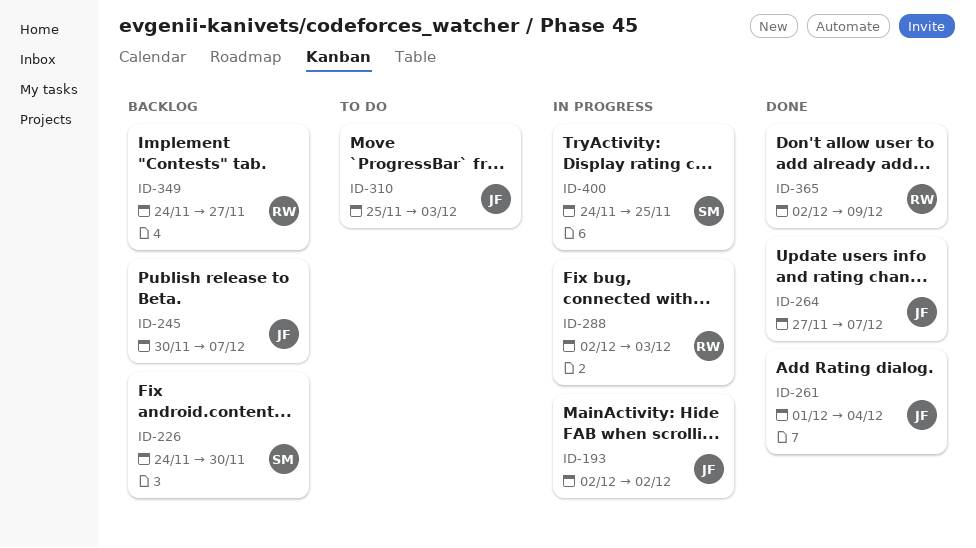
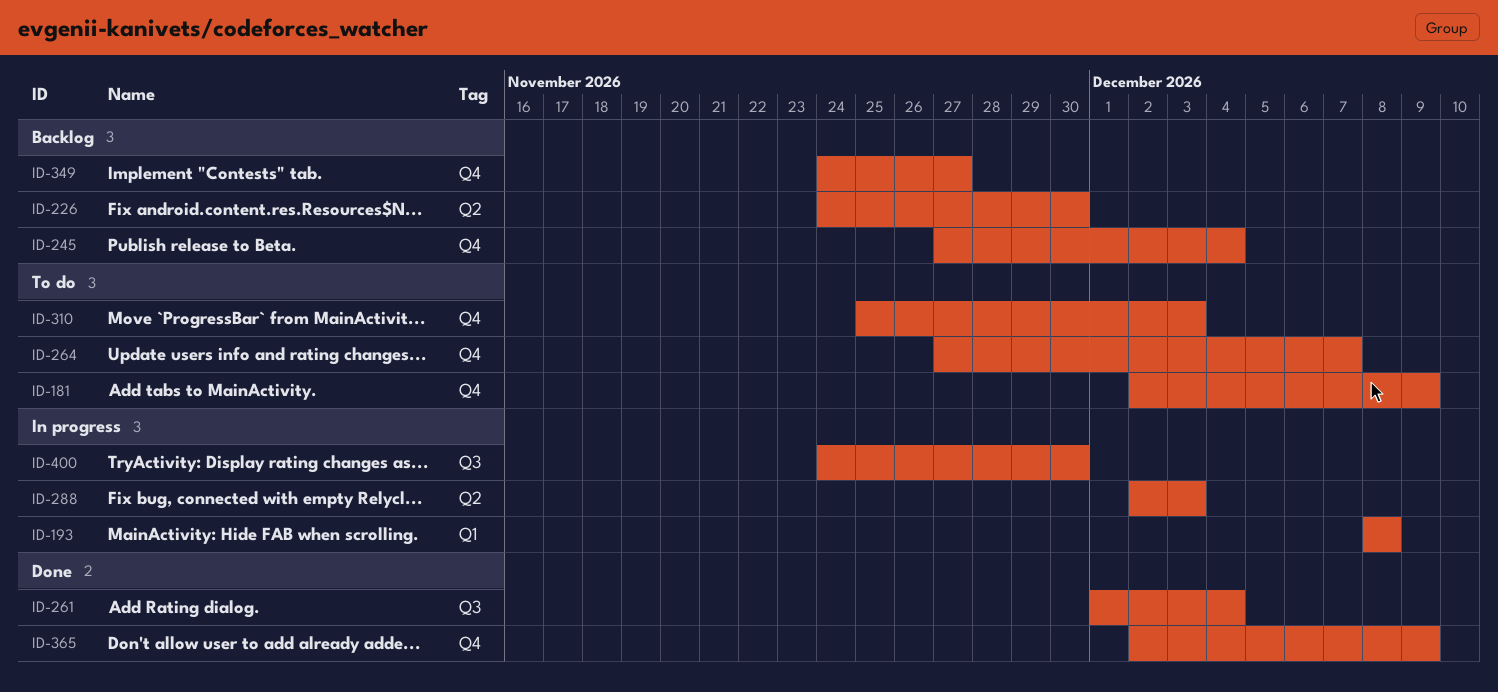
ID-181: none -> present
ID-193, start: Dec 2 -> Dec 8
ID-193, due: Dec 2 -> Dec 8
ID-245, start: Nov 30 -> Nov 27
ID-245, due: Dec 7 -> Dec 4
ID-264, status: Done -> To do
ID-400, due: Nov 25 -> Nov 30

